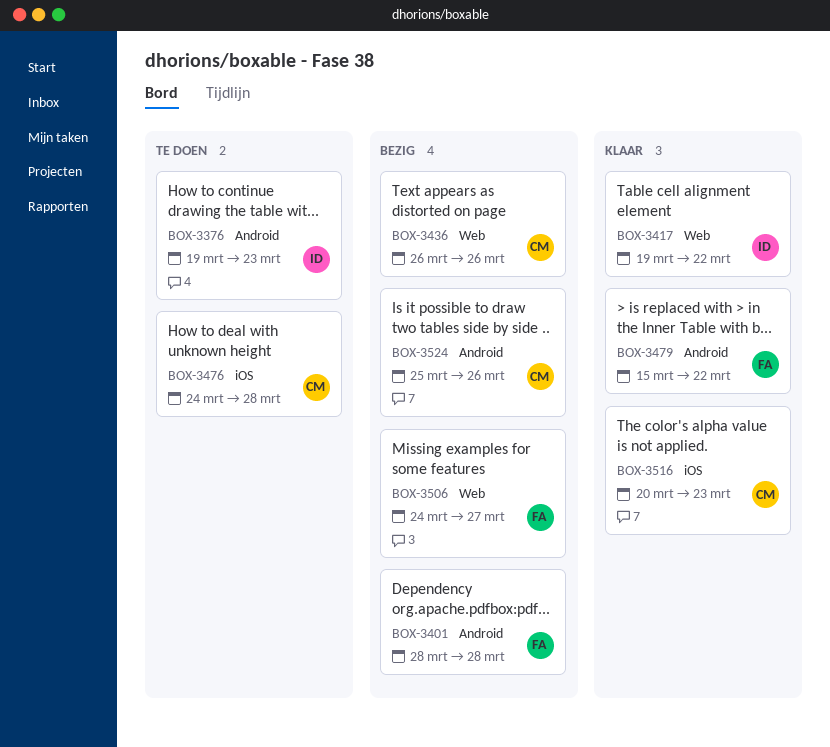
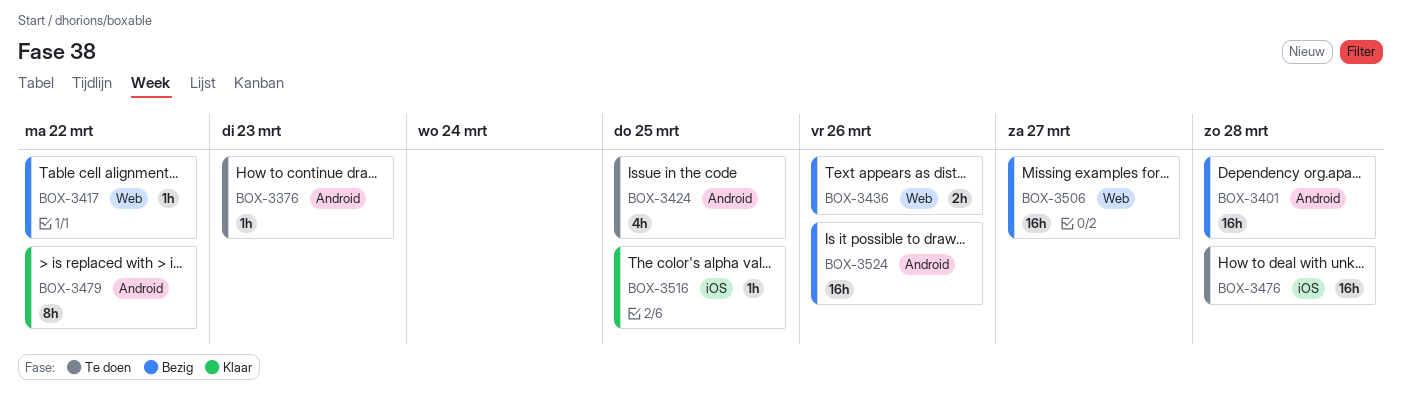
BOX-3417, status: Klaar -> Bezig
BOX-3424: none -> present
BOX-3516, due: Mar 23 -> Mar 25

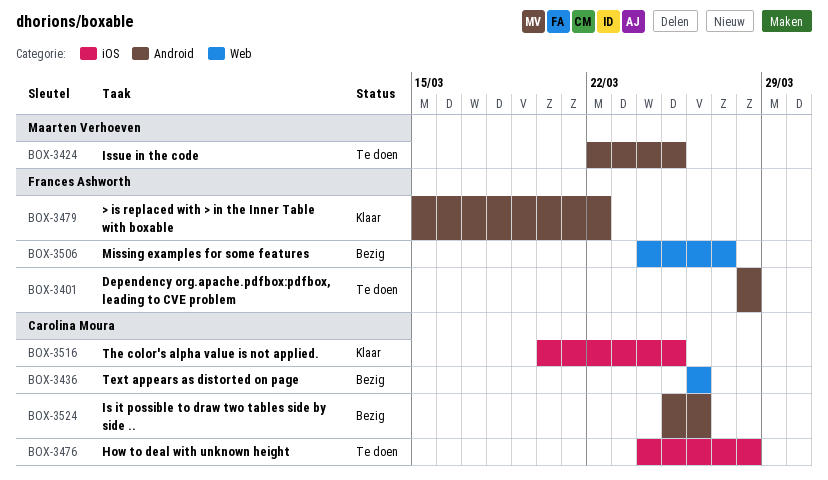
BOX-3376: present -> none
BOX-3401, status: Bezig -> Te doen
BOX-3417: present -> none

